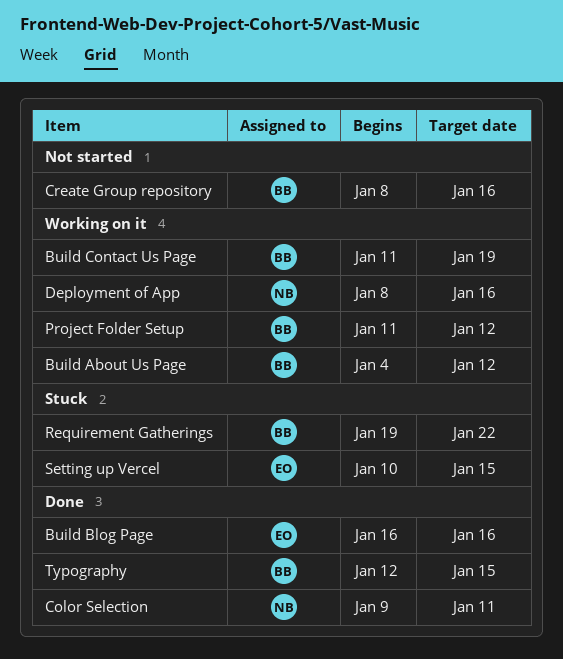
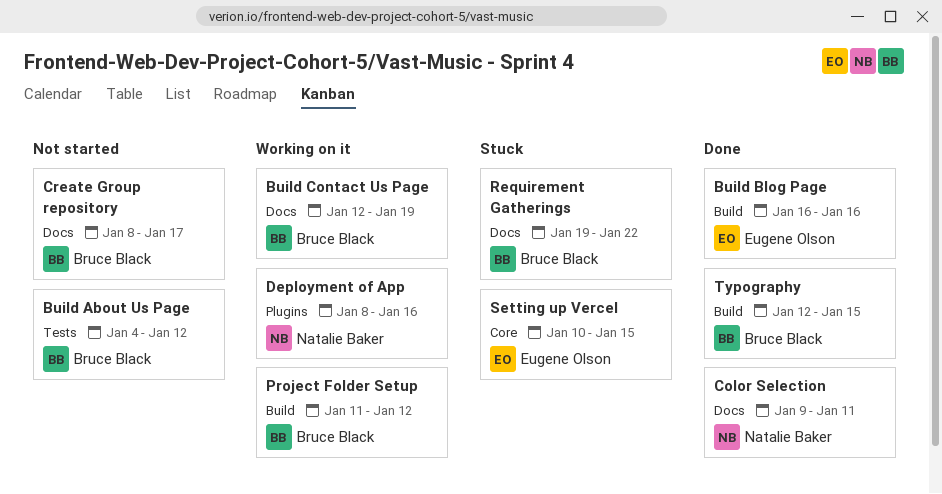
Build About Us Page, status: Working on it -> Not started
Build Contact Us Page, start: Jan 11 -> Jan 12
Create Group repository, due: Jan 16 -> Jan 17

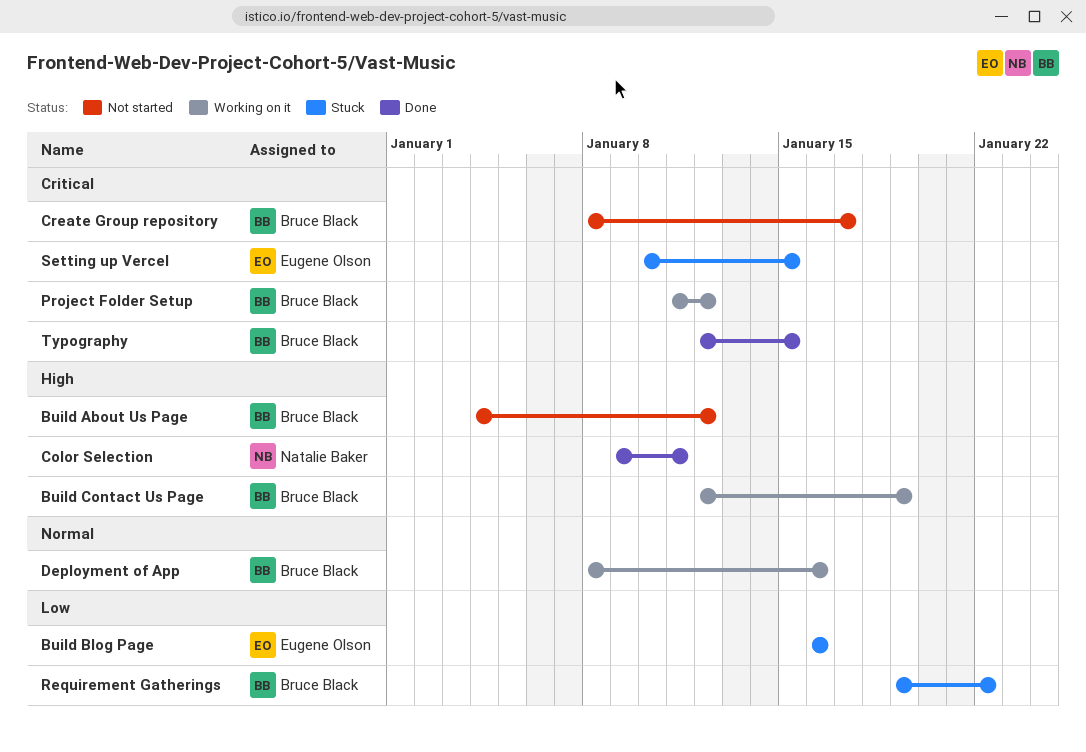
Build Blog Page, status: Done -> Stuck
Deployment of App, owner: Natalie Baker -> Bruce Black

